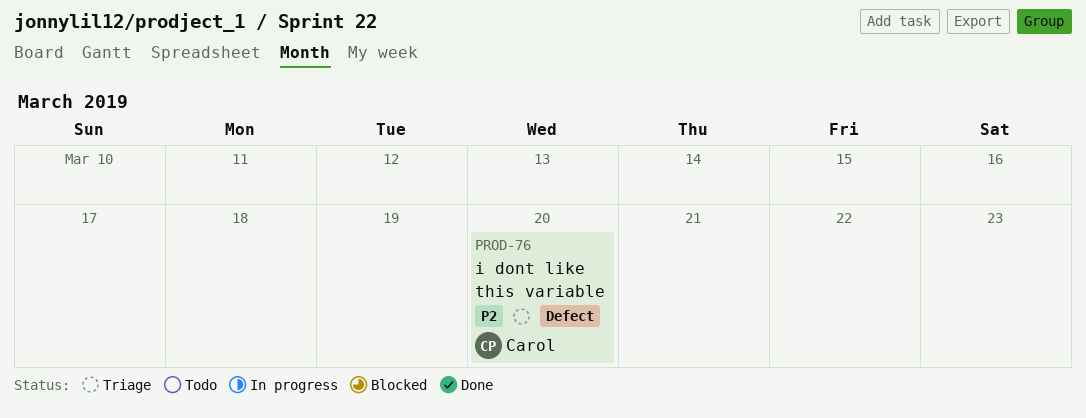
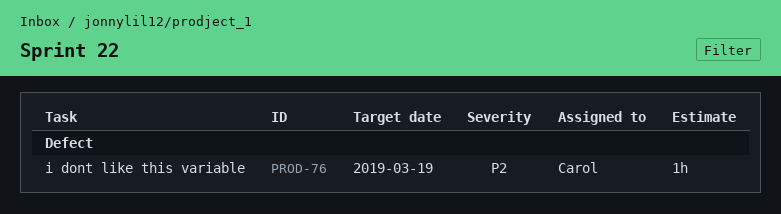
PROD-76, due: Mar 20 -> Mar 19

